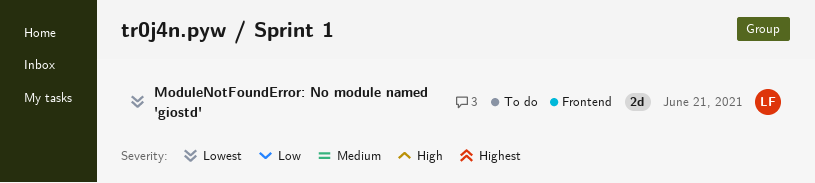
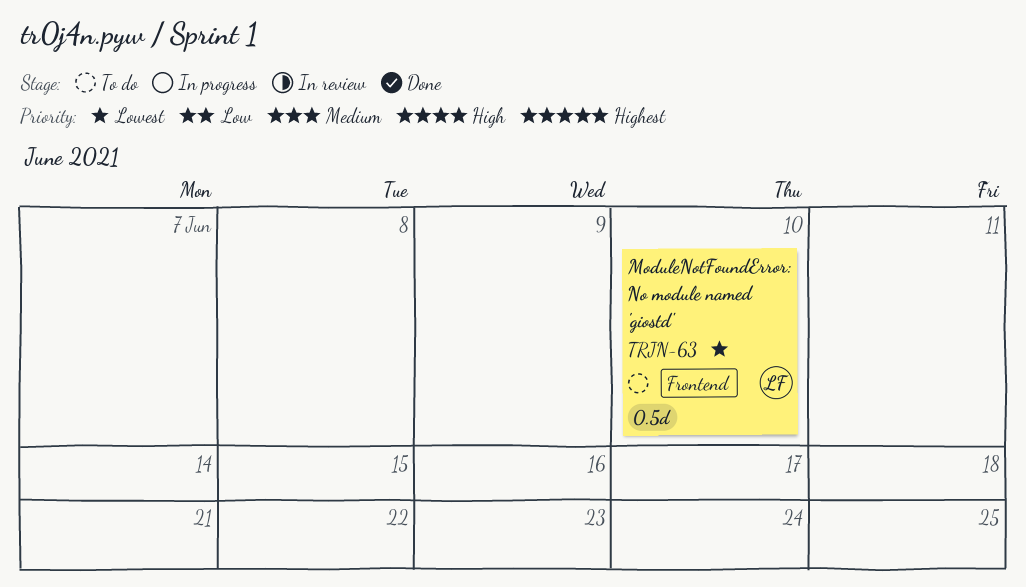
ModuleNotFoundError: No module named 'giostd', estimate: 2d -> 0.5d
ModuleNotFoundError: No module named 'giostd', due: Jun 21 -> Jun 10

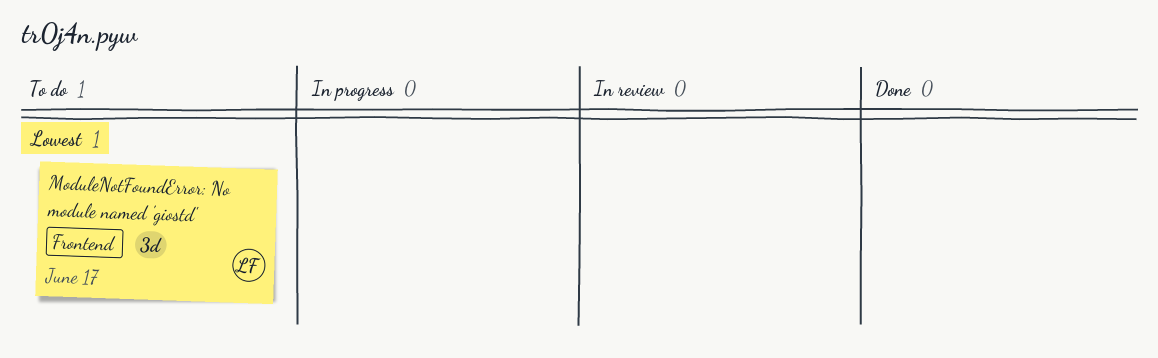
ModuleNotFoundError: No module named 'giostd', estimate: 0.5d -> 3d
ModuleNotFoundError: No module named 'giostd', due: Jun 10 -> Jun 17

